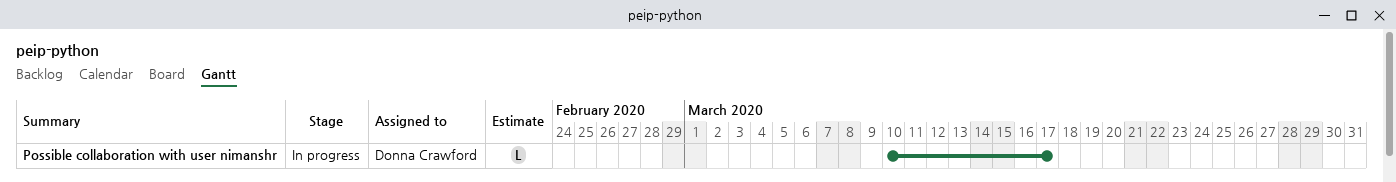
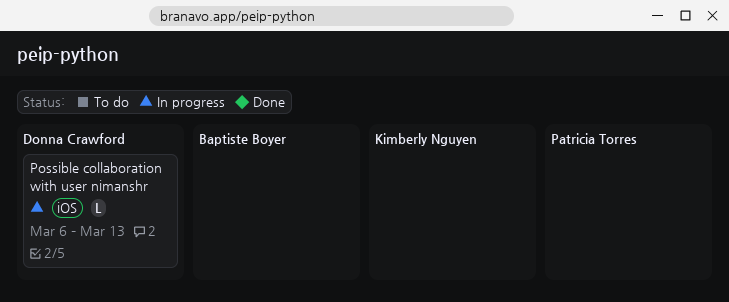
Possible collaboration with user nimanshr, start: Mar 10 -> Mar 6
Possible collaboration with user nimanshr, due: Mar 17 -> Mar 13

